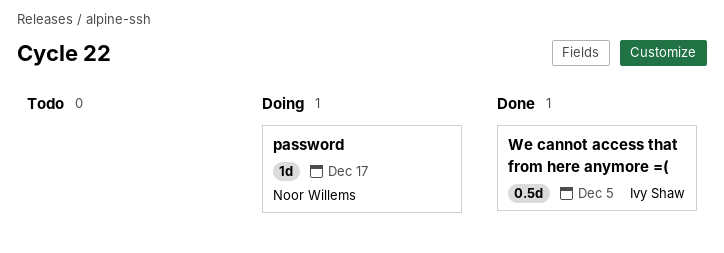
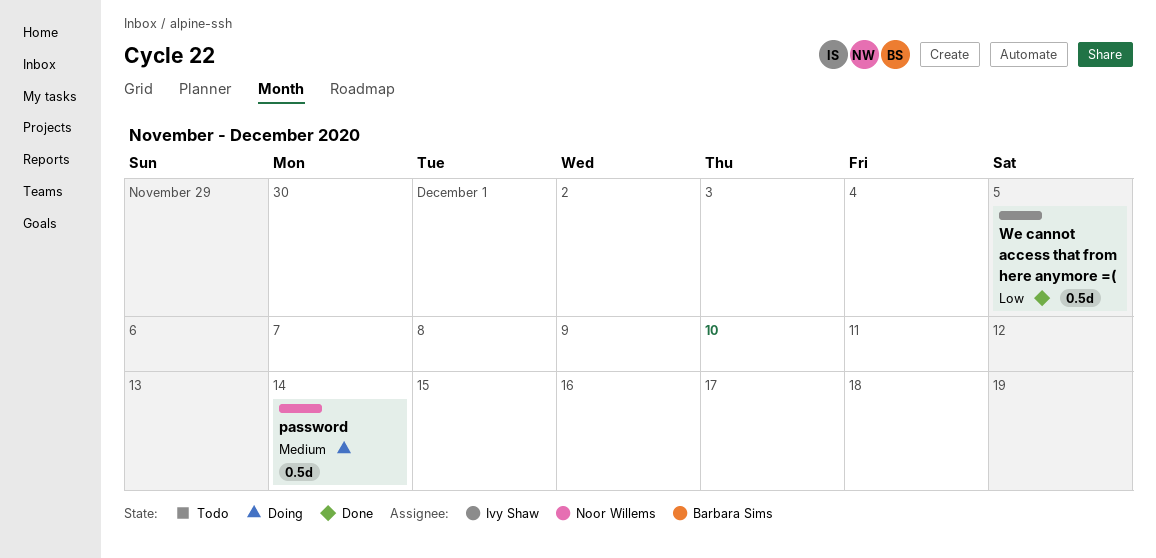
password, estimate: 1d -> 0.5d
password, due: Dec 17 -> Dec 14

